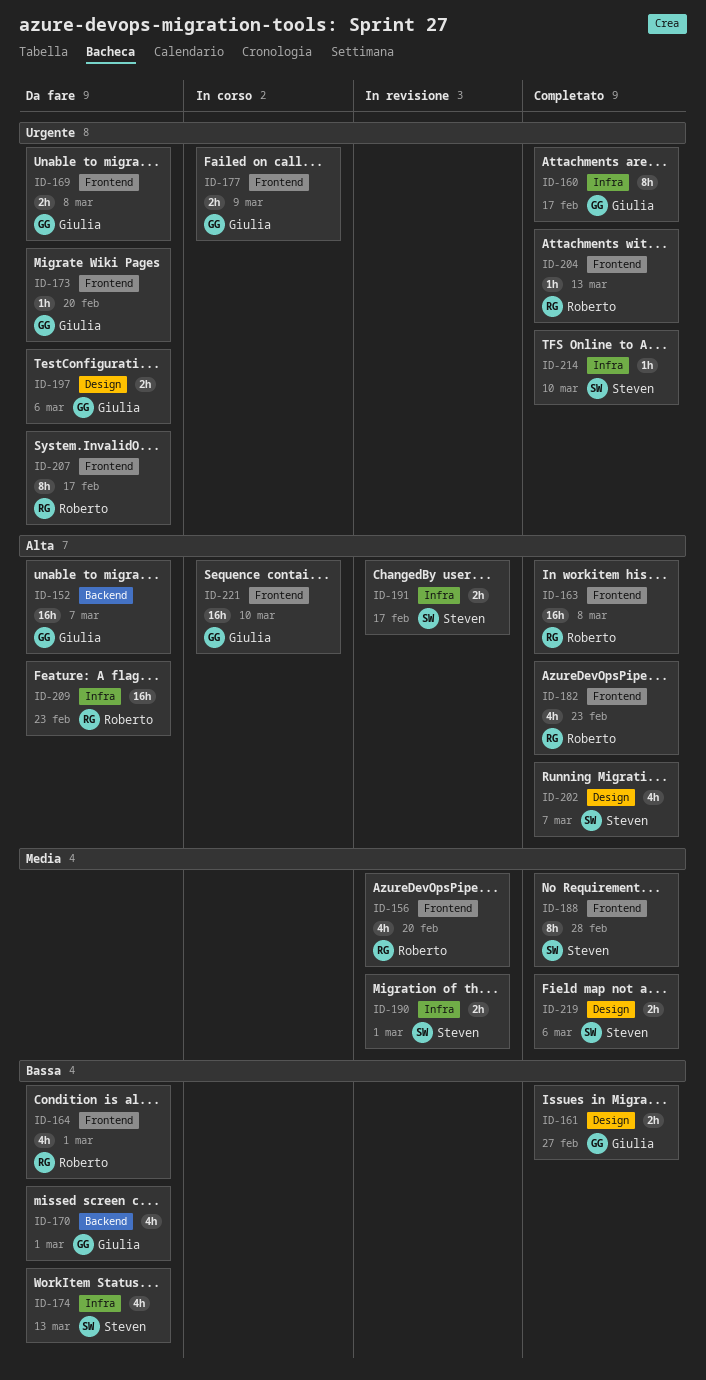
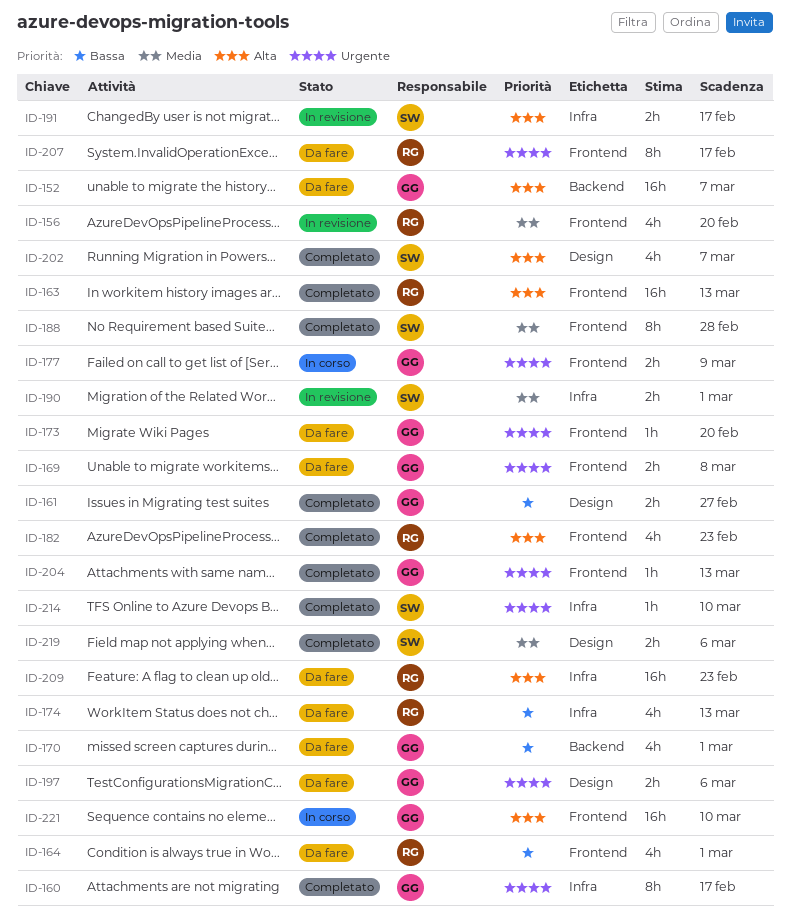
ID-163, due: Mar 8 -> Mar 13
ID-174, owner: Steven -> Roberto
ID-204, owner: Roberto -> Giulia

